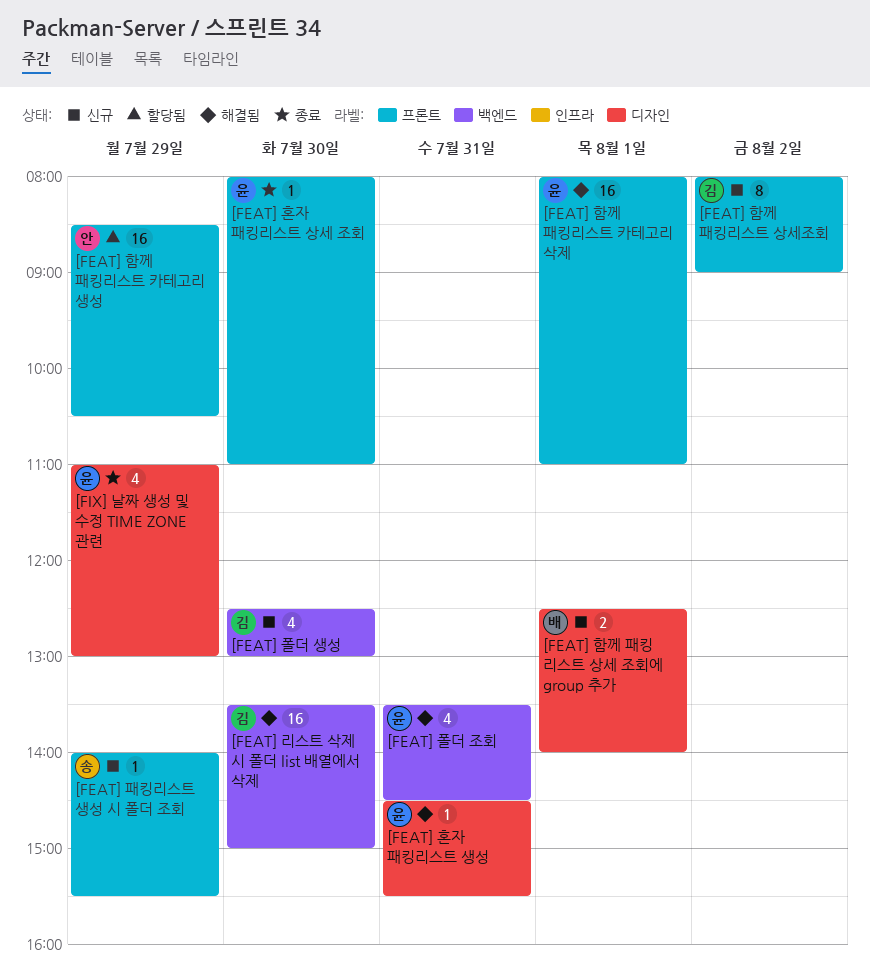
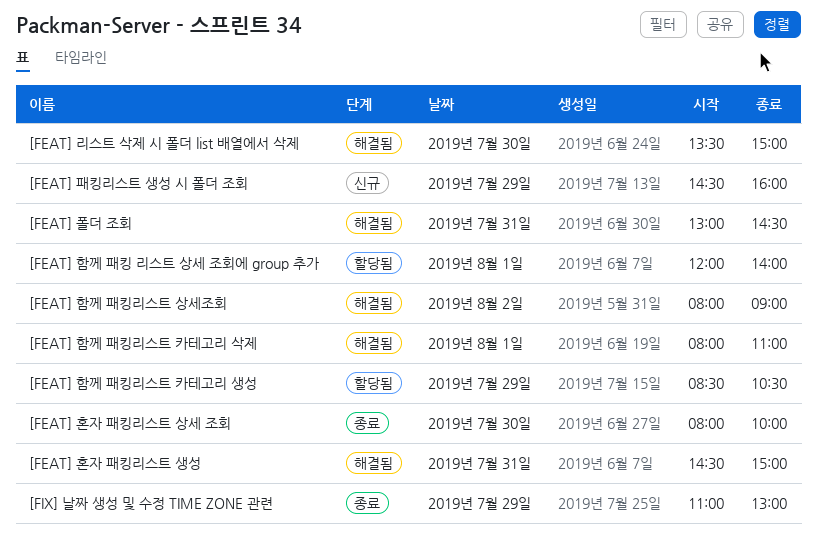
[FEAT] 패킹리스트 생성 시 폴더 조회, begins: 14:00 -> 14:30
[FEAT] 패킹리스트 생성 시 폴더 조회, ends: 15:30 -> 16:00
[FEAT] 폴더 생성: present -> none
[FEAT] 폴더 조회, begins: 13:30 -> 13:00
[FEAT] 함께 패킹 리스트 상세 조회에 group 추가, status: 신규 -> 할당됨
[FEAT] 함께 패킹 리스트 상세 조회에 group 추가, begins: 12:30 -> 12:00
[FEAT] 함께 패킹리스트 상세조회, status: 신규 -> 해결됨
[FEAT] 혼자 패킹리스트 상세 조회, ends: 11:00 -> 10:00
[FEAT] 혼자 패킹리스트 생성, ends: 15:30 -> 15:00

